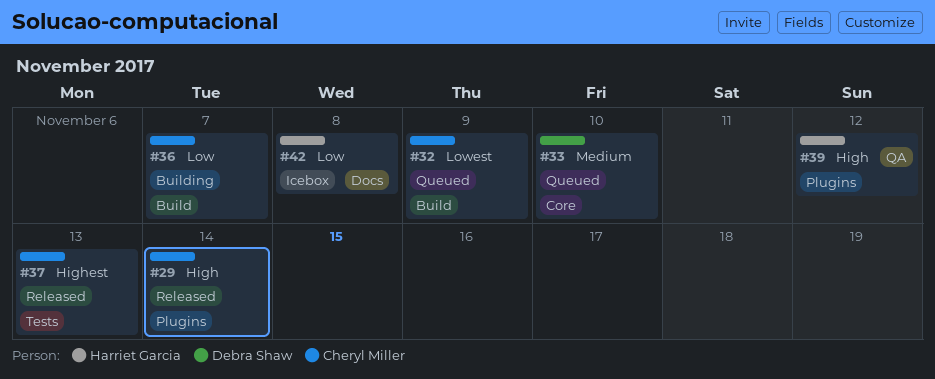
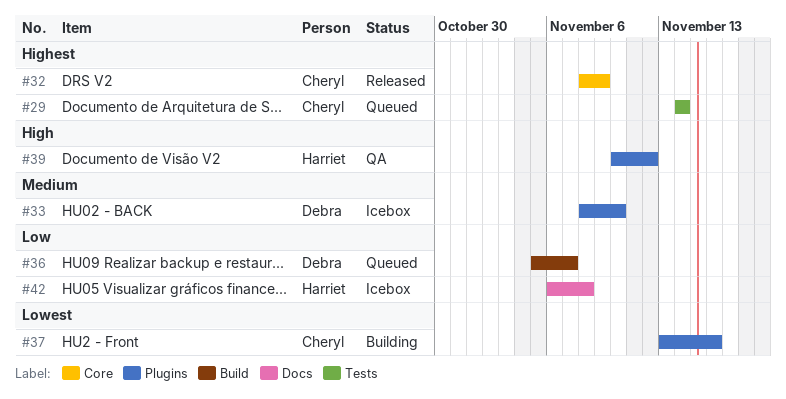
#29, status: Released -> Queued
#29, priority: High -> Highest
#29, label: Plugins -> Tests
#32, status: Queued -> Released
#32, priority: Lowest -> Highest
#32, label: Build -> Core
#33, status: Queued -> Icebox
#33, label: Core -> Plugins
#36, status: Building -> Queued
#36, owner: Cheryl Miller -> Debra Shaw
#37, status: Released -> Building
#37, priority: Highest -> Lowest
#37, label: Tests -> Plugins
#37, due: Nov 13 -> Nov 16

